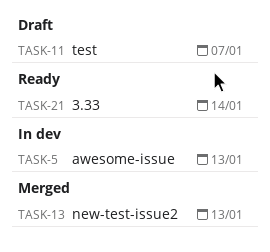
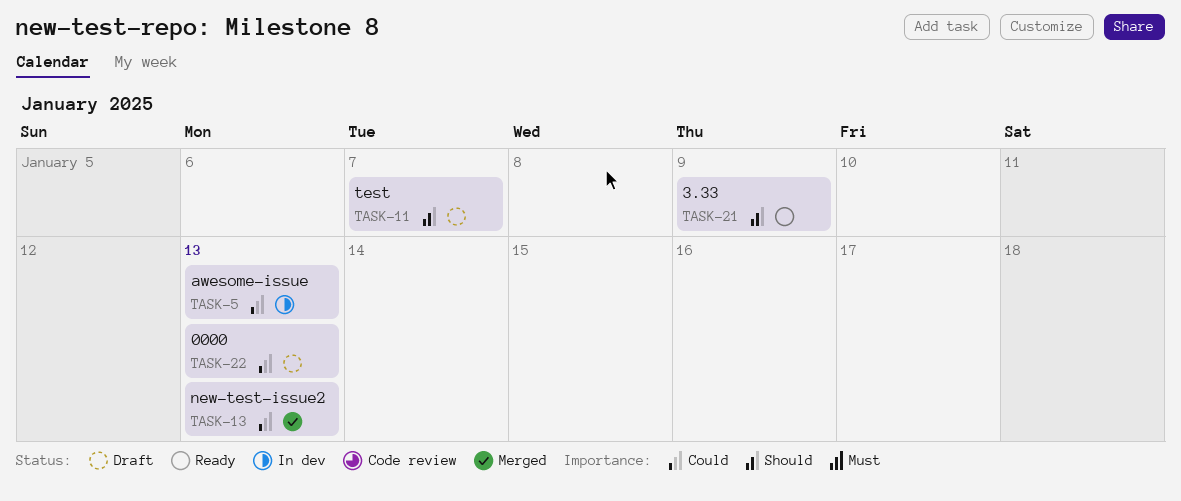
TASK-21, due: Jan 14 -> Jan 9
TASK-22: none -> present

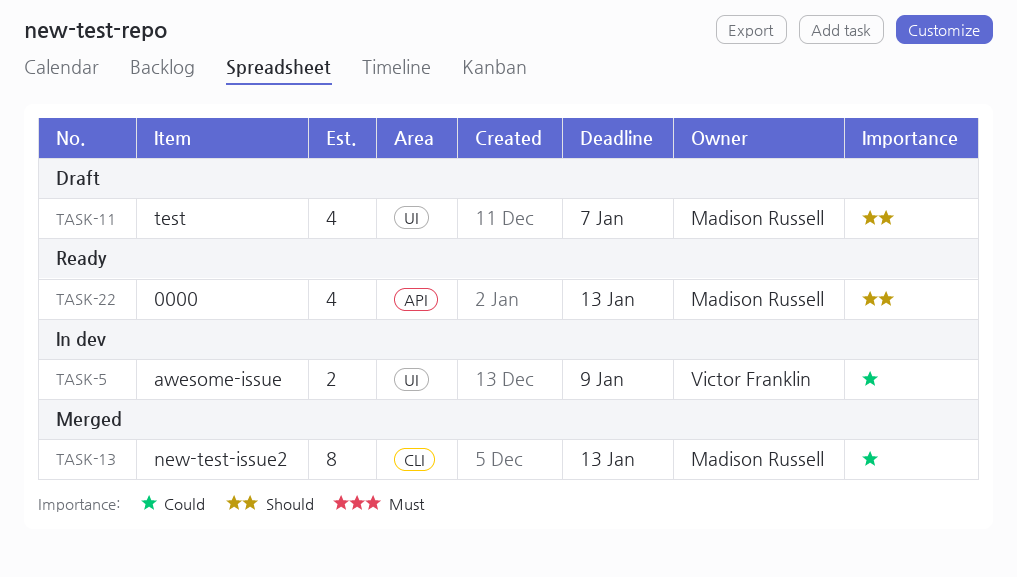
TASK-5, due: Jan 13 -> Jan 9
TASK-21: present -> none
TASK-22, status: Draft -> Ready
TASK-22, priority: Could -> Should

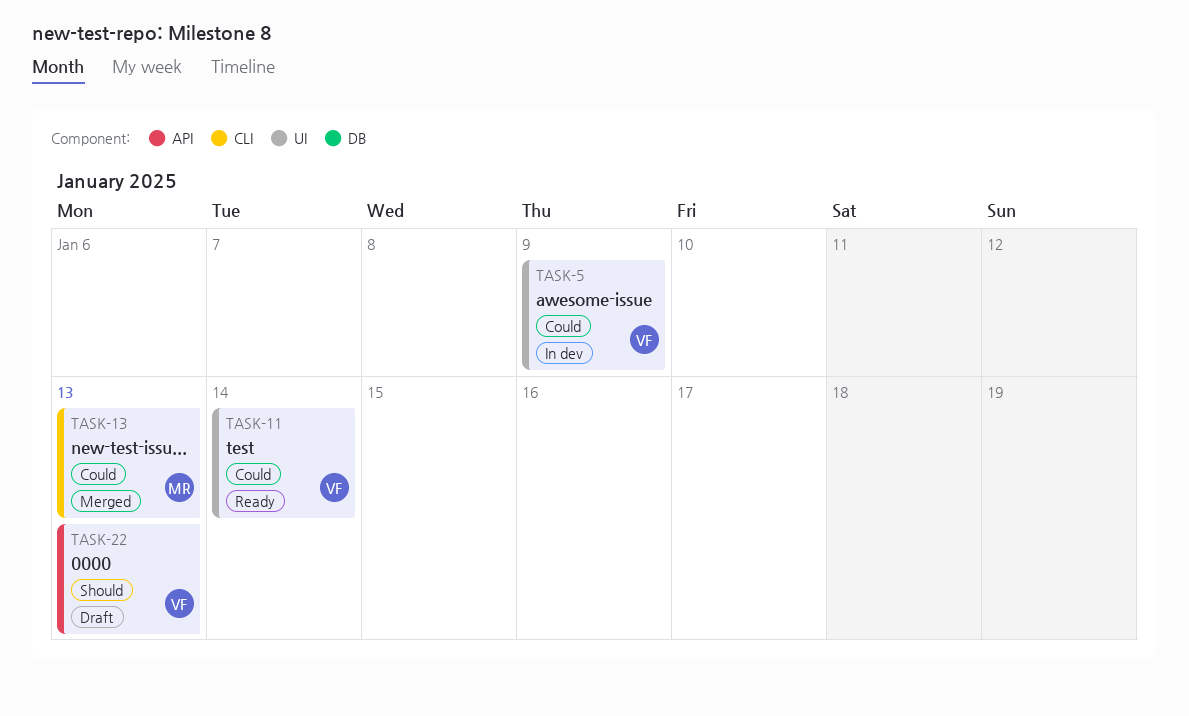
TASK-11, status: Draft -> Ready
TASK-11, owner: Madison Russell -> Victor Franklin
TASK-11, priority: Should -> Could
TASK-11, due: Jan 7 -> Jan 14
TASK-22, status: Ready -> Draft
TASK-22, owner: Madison Russell -> Victor Franklin

